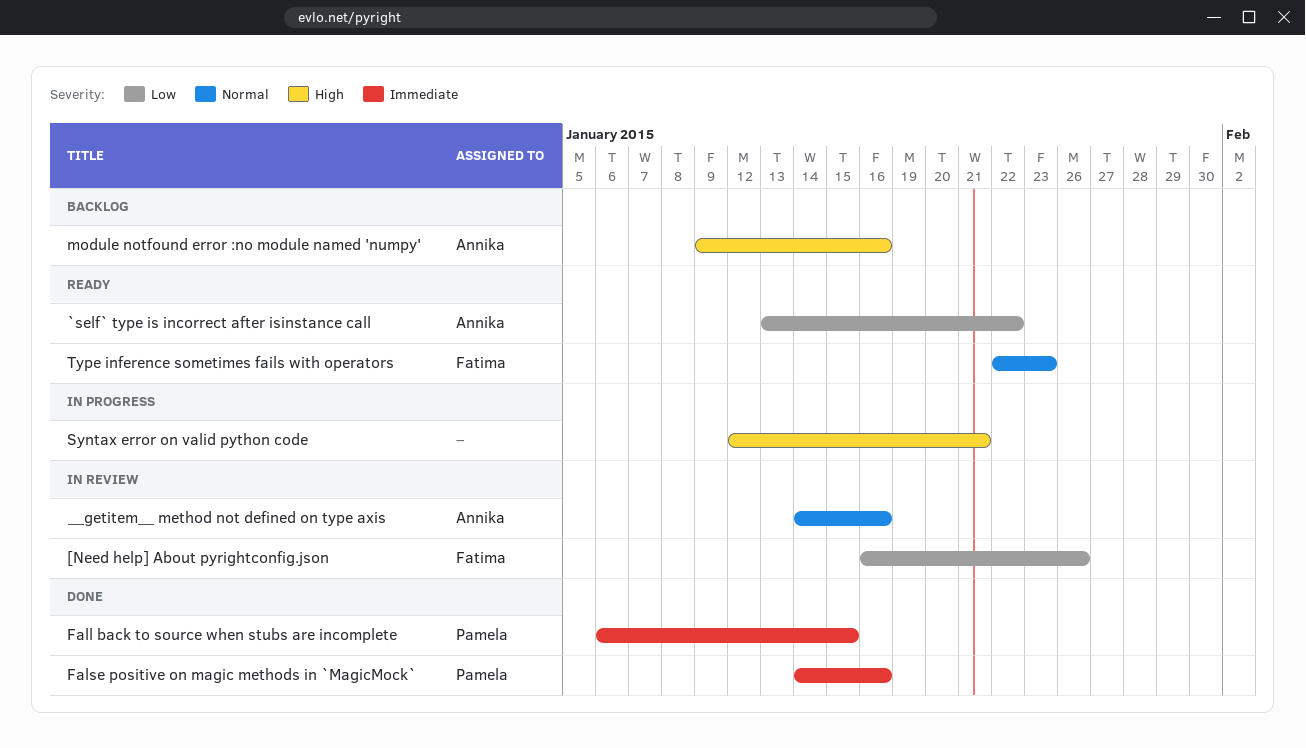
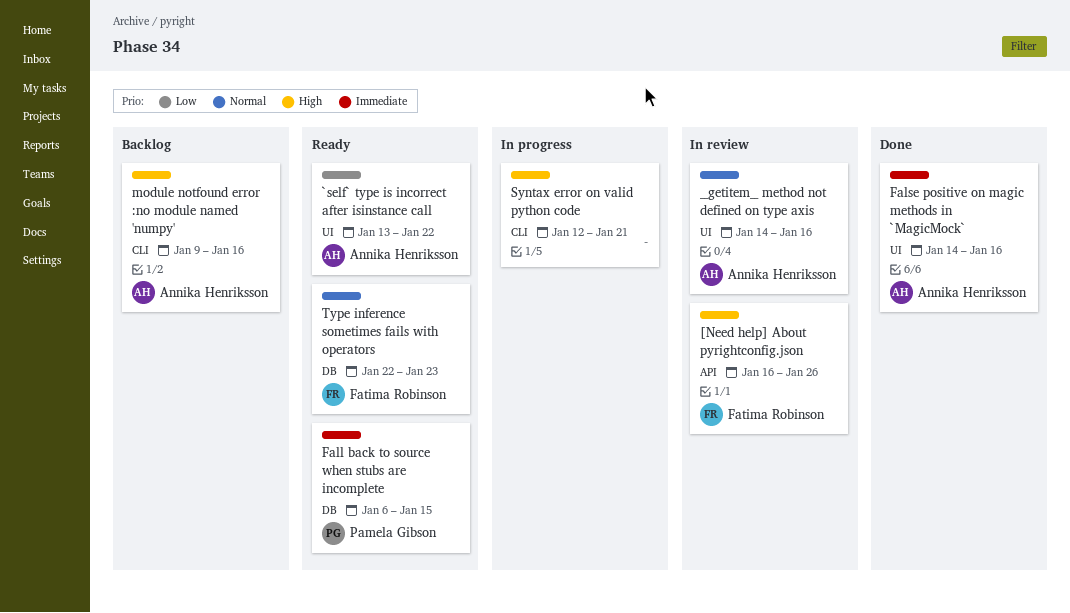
[Need help] About pyrightconfig.json, priority: Low -> High
Fall back to source when stubs are incomplete, status: Done -> Ready
False positive on magic methods in `MagicMock`, owner: Pamela Gibson -> Annika Henriksson

